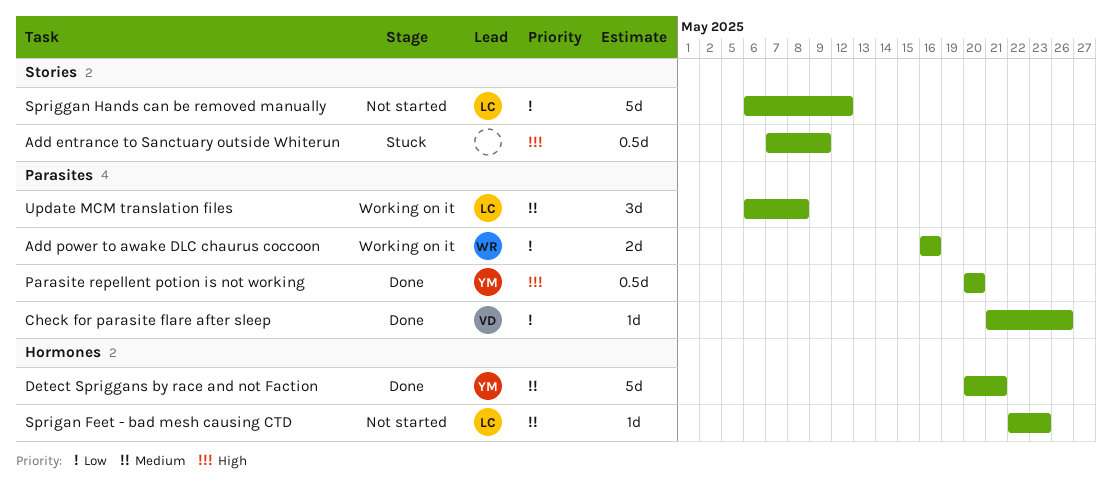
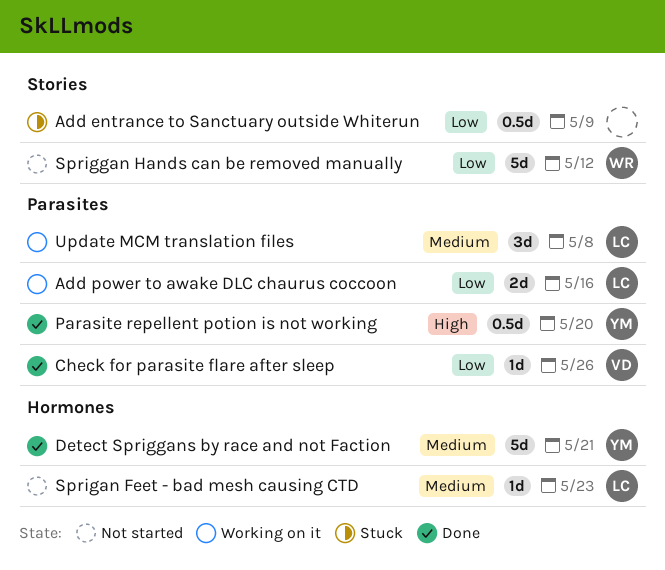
Add entrance to Sanctuary outside Whiterun, priority: High -> Low
Add power to awake DLC chaurus coccoon, owner: WR -> LC
Spriggan Hands can be removed manually, owner: LC -> WR

